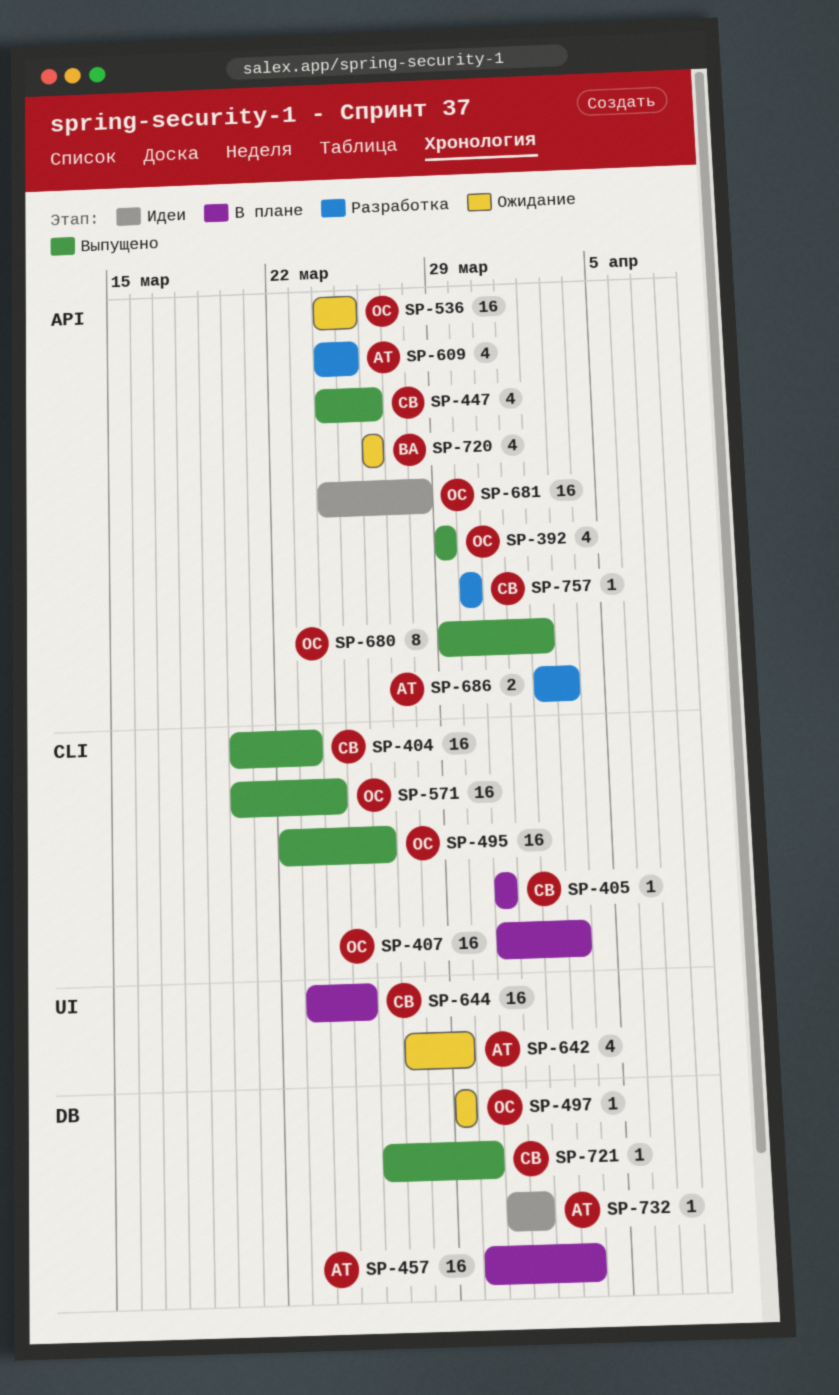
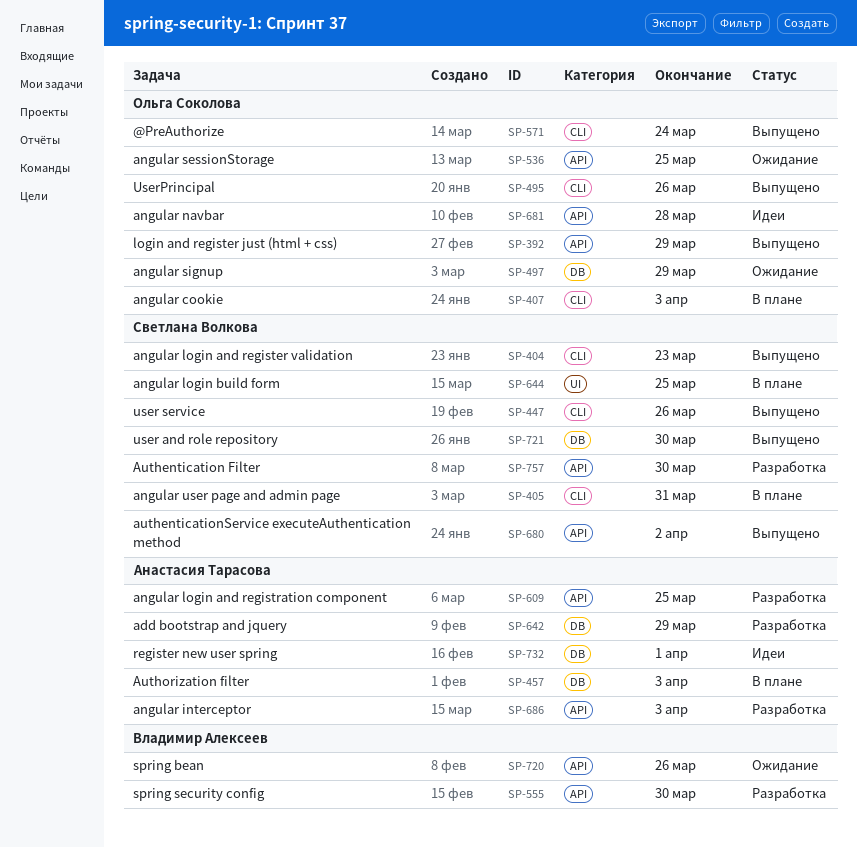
SP-447, label: API -> CLI
SP-555: none -> present
SP-642, status: Ожидание -> Разработка
SP-642, label: UI -> DB
SP-680, owner: Ольга Соколова -> Светлана Волкова

